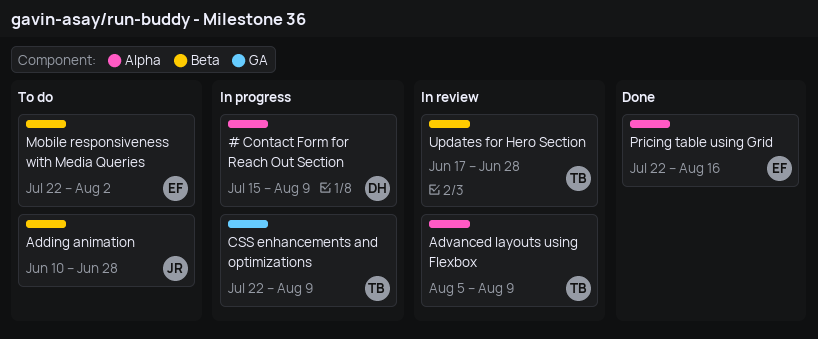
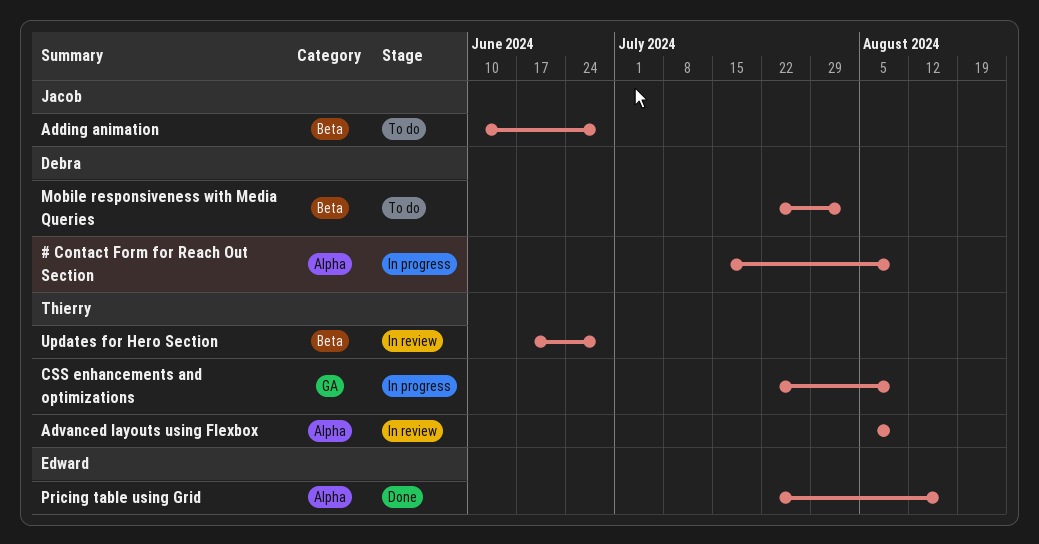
Mobile responsiveness with Media Queries, owner: Edward -> Debra

